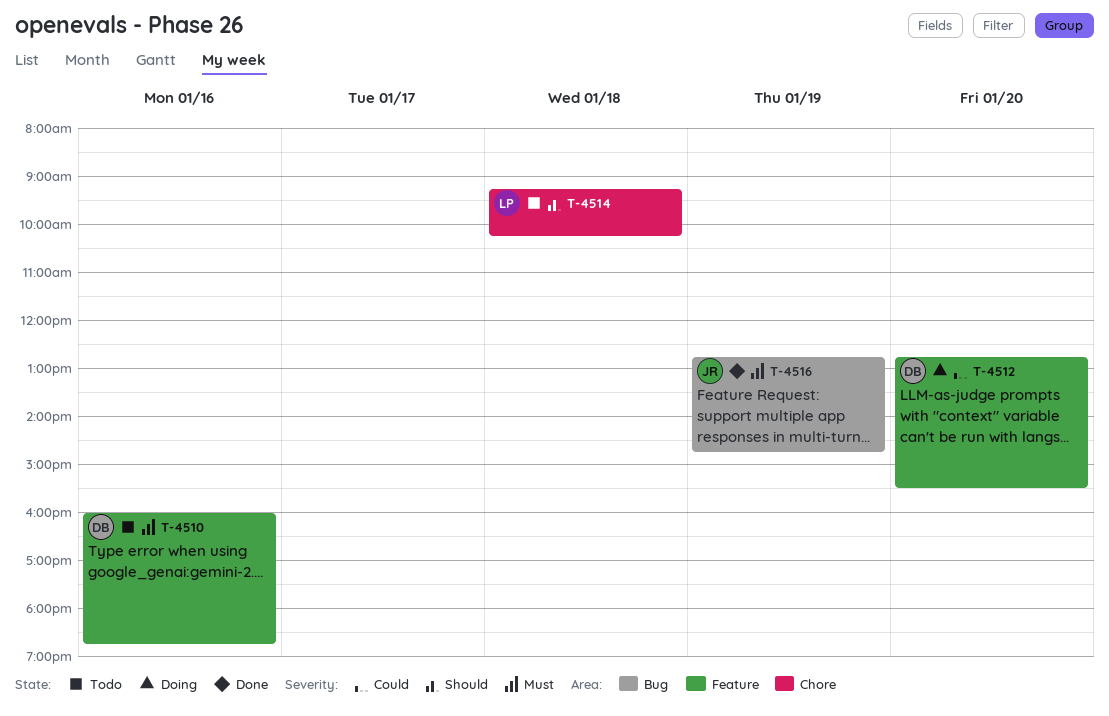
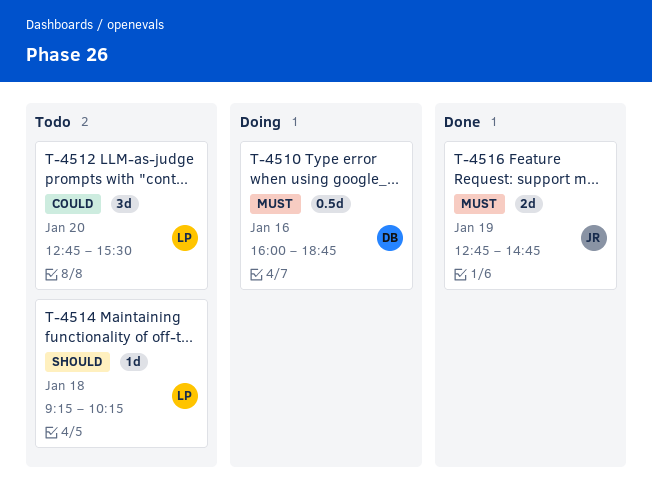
T-4510, status: Todo -> Doing
T-4512, status: Doing -> Todo
T-4512, owner: DB -> LP

